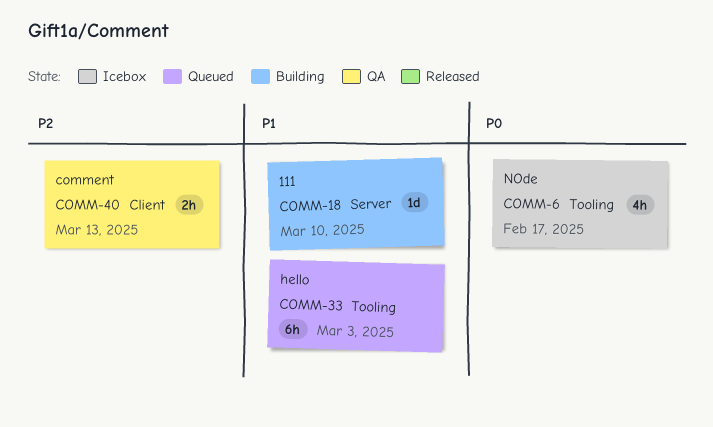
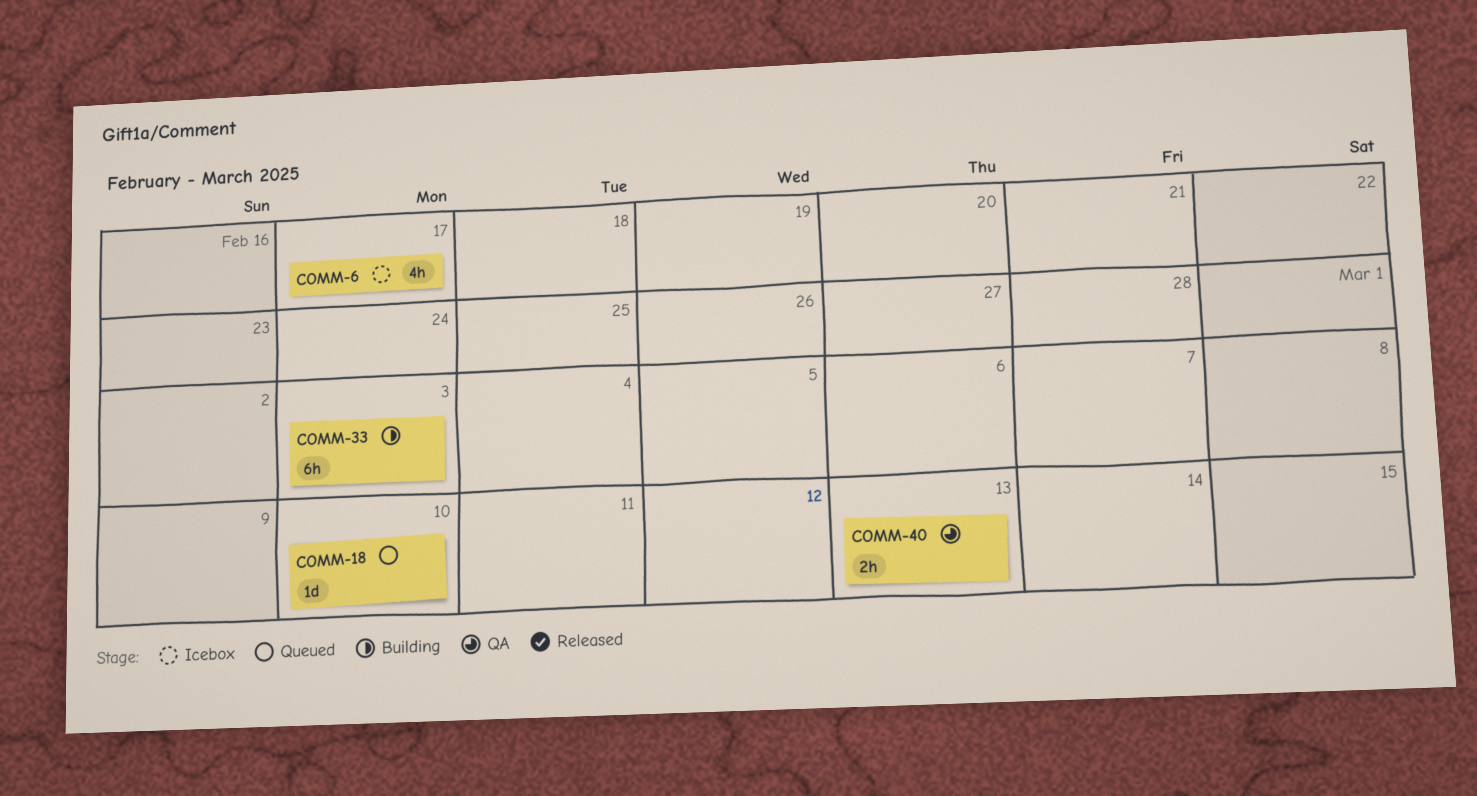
COMM-18, status: Building -> Queued
COMM-33, status: Queued -> Building

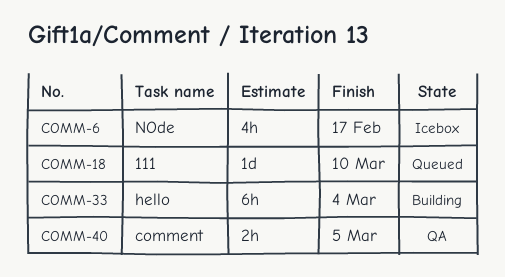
COMM-33, due: Mar 3 -> Mar 4
COMM-40, due: Mar 13 -> Mar 5

